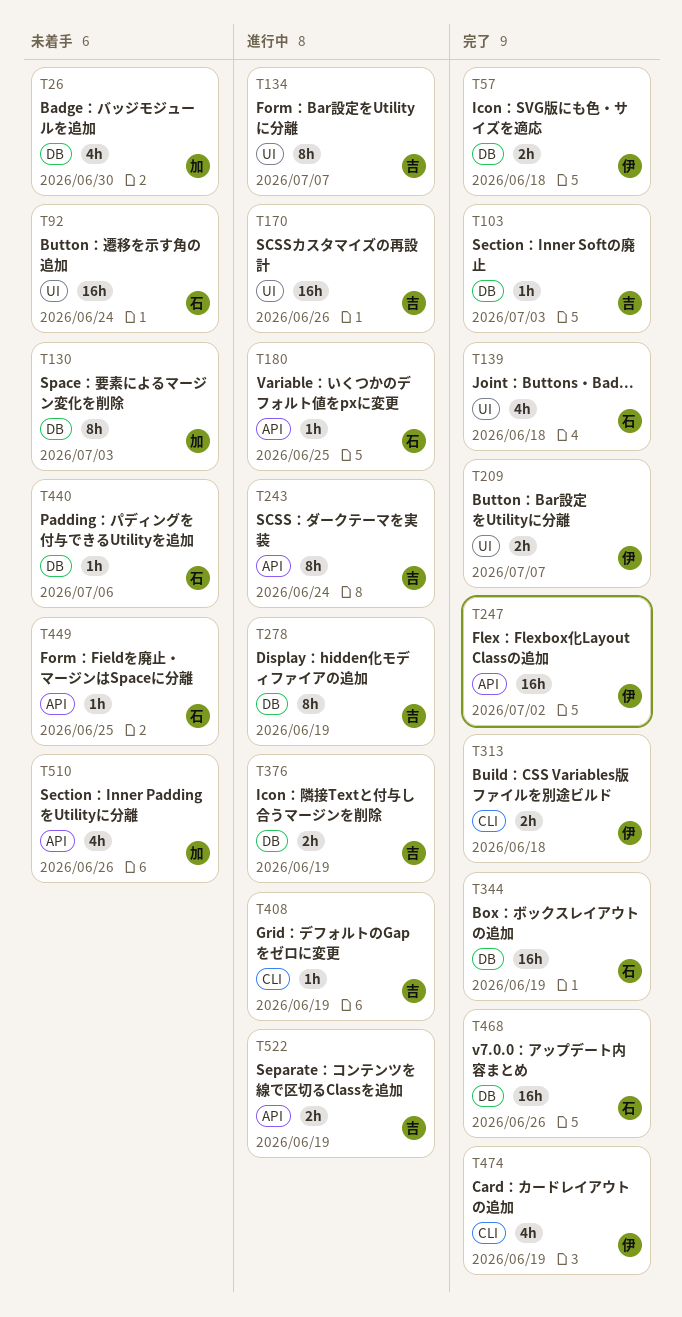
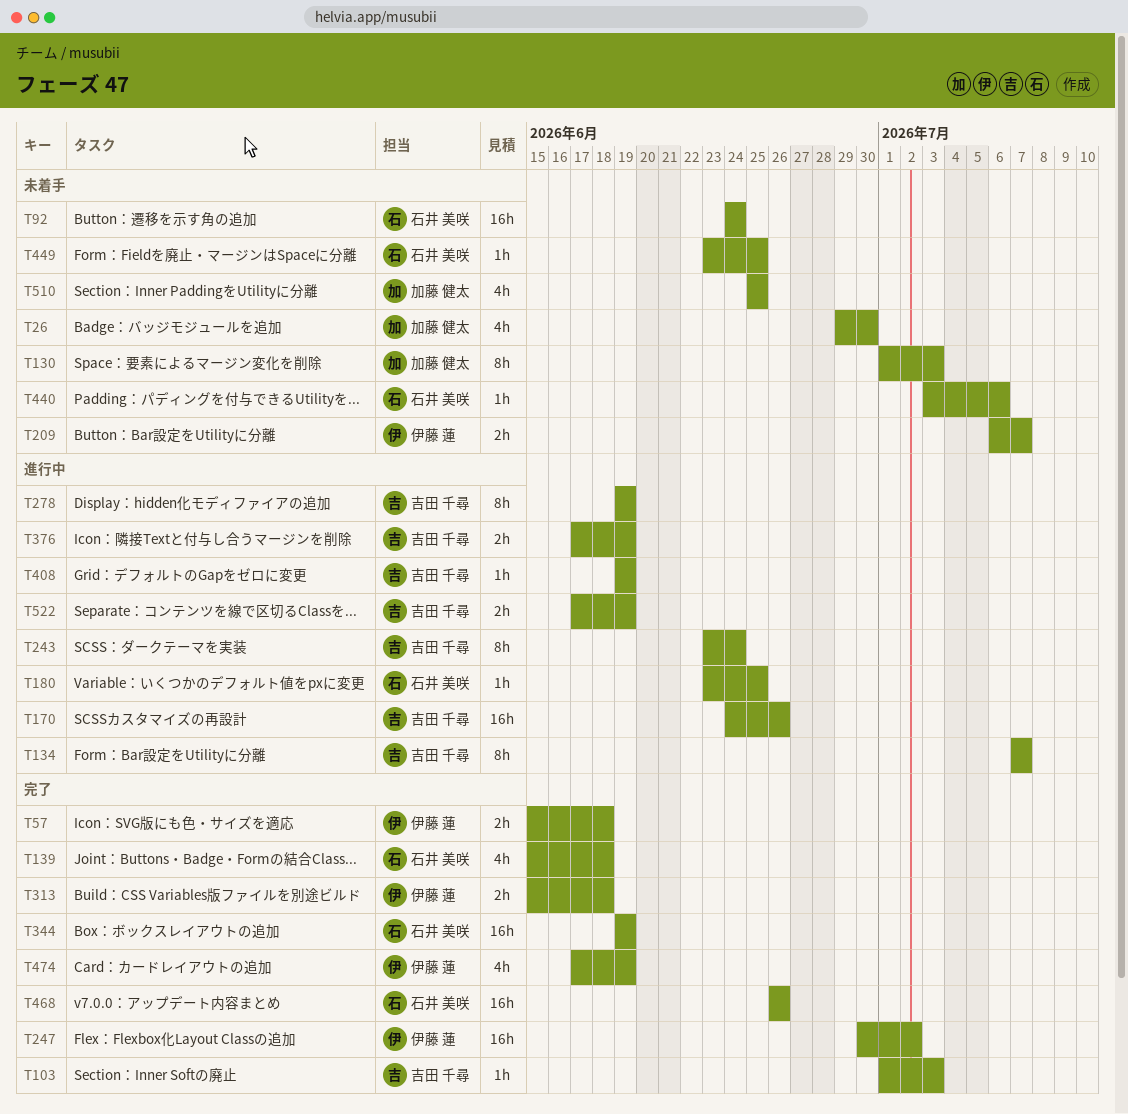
T209, status: 完了 -> 未着手
T510, due: Jun 26 -> Jun 25

